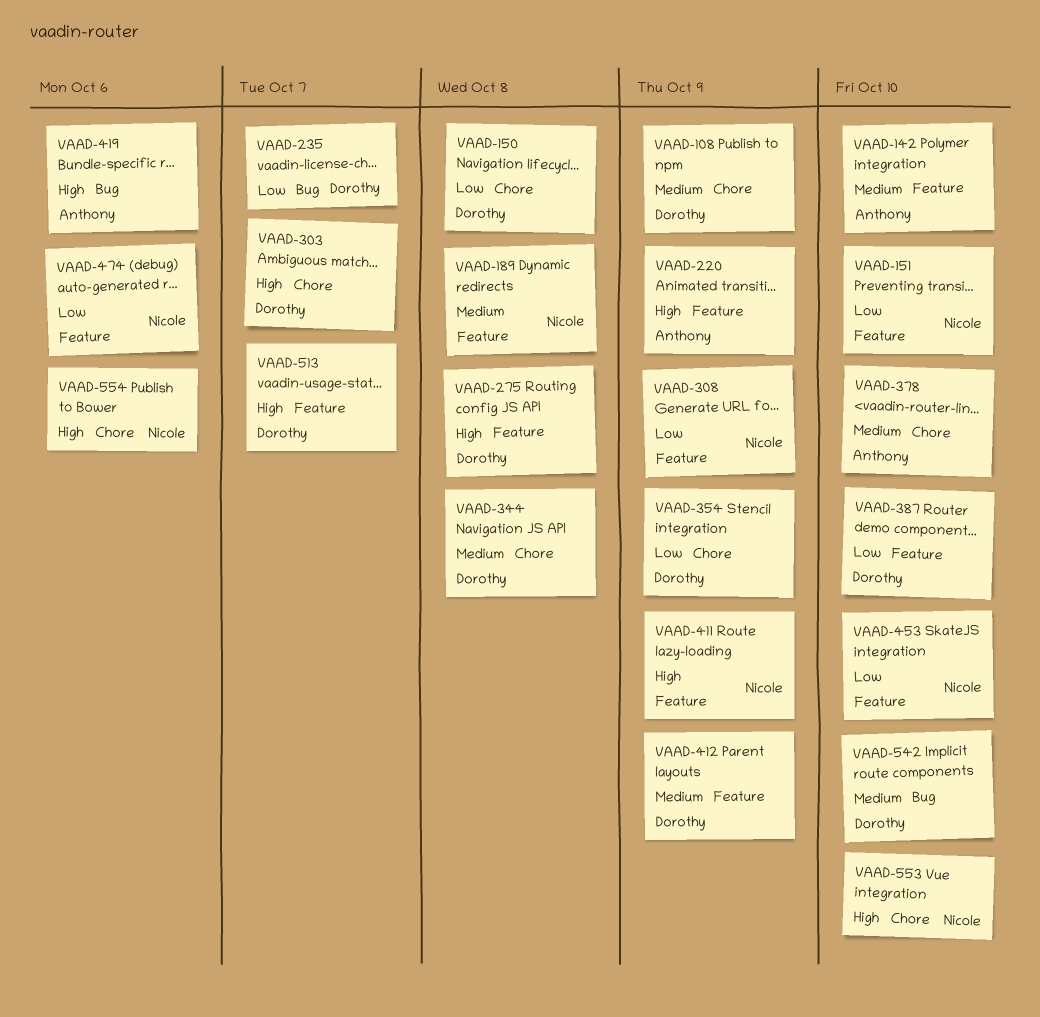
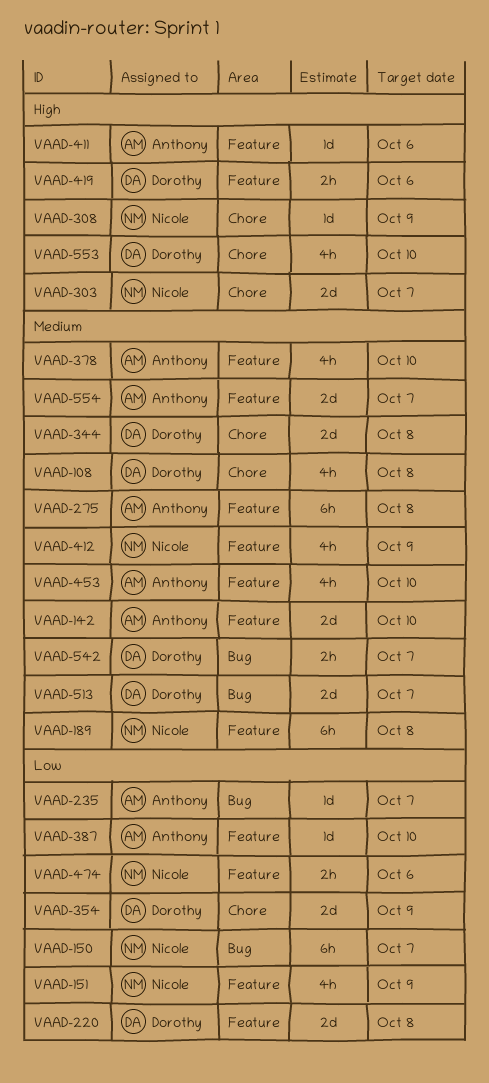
VAAD-108, due: Oct 9 -> Oct 8
VAAD-150, owner: Dorothy -> Nicole
VAAD-150, label: Chore -> Bug
VAAD-150, due: Oct 8 -> Oct 7
VAAD-151, due: Oct 10 -> Oct 9
VAAD-220, owner: Anthony -> Dorothy
VAAD-220, priority: High -> Low
VAAD-220, due: Oct 9 -> Oct 8
VAAD-235, owner: Dorothy -> Anthony
VAAD-275, owner: Dorothy -> Anthony
VAAD-275, priority: High -> Medium
VAAD-303, owner: Dorothy -> Nicole
VAAD-308, priority: Low -> High
VAAD-308, label: Feature -> Chore
VAAD-378, label: Chore -> Feature
VAAD-387, owner: Dorothy -> Anthony
VAAD-411, owner: Nicole -> Anthony
VAAD-411, due: Oct 9 -> Oct 6
VAAD-412, owner: Dorothy -> Nicole
VAAD-419, owner: Anthony -> Dorothy
VAAD-419, label: Bug -> Feature
VAAD-453, owner: Nicole -> Anthony
VAAD-453, priority: Low -> Medium
VAAD-513, priority: High -> Medium
VAAD-513, label: Feature -> Bug
VAAD-542, due: Oct 10 -> Oct 7
VAAD-553, owner: Nicole -> Dorothy
VAAD-554, owner: Nicole -> Anthony
VAAD-554, priority: High -> Medium
VAAD-554, label: Chore -> Feature
VAAD-554, due: Oct 6 -> Oct 7

